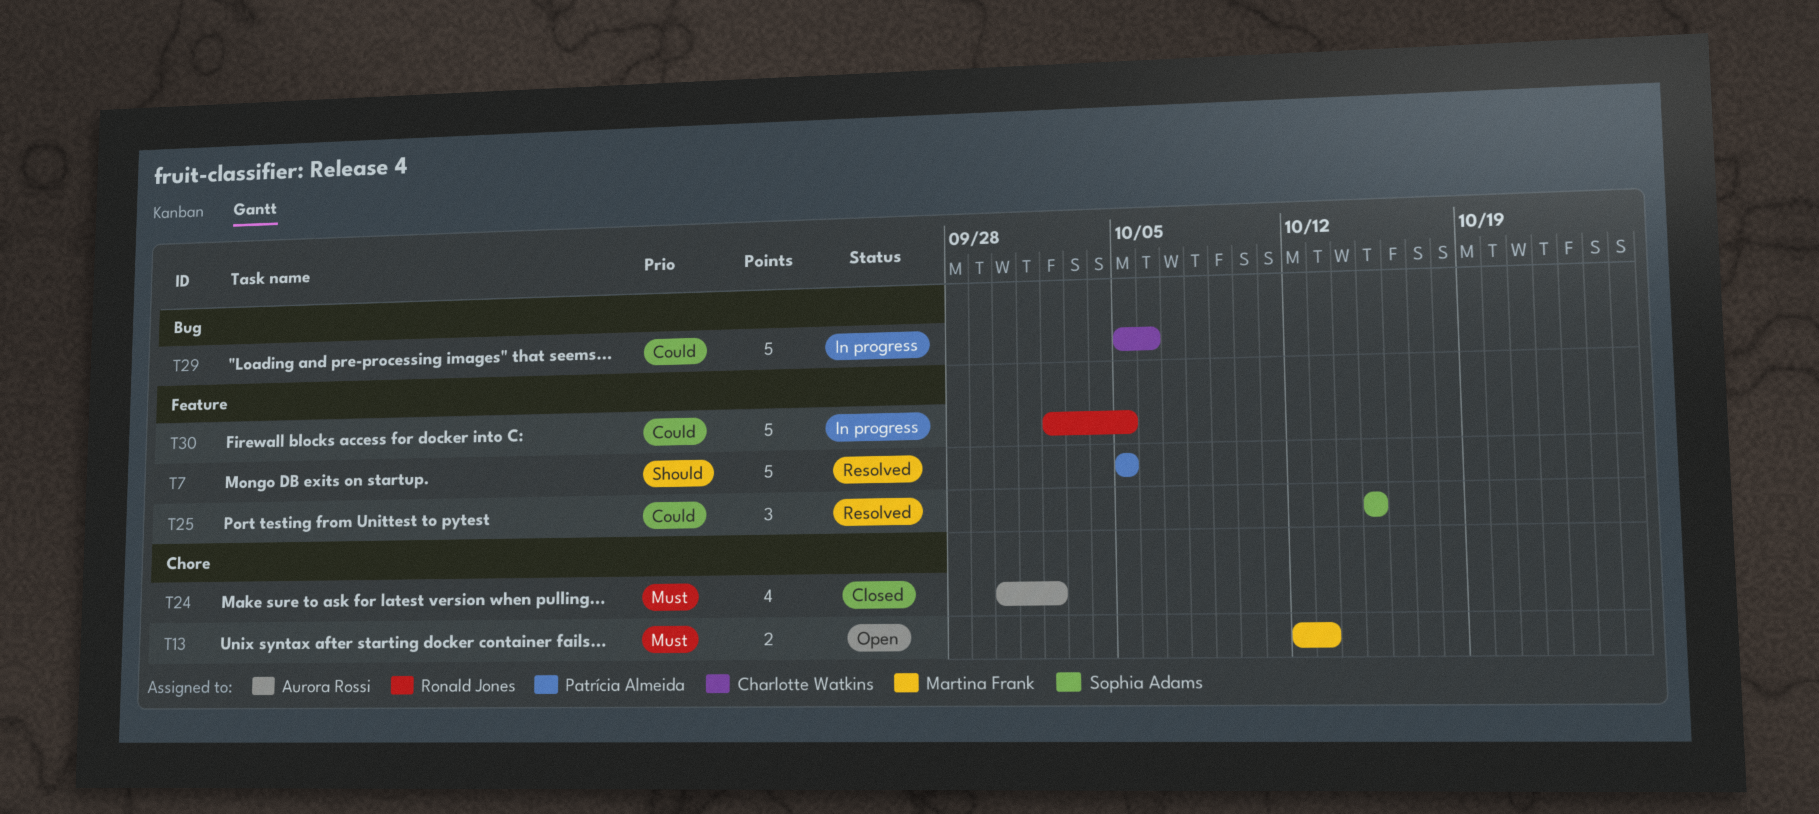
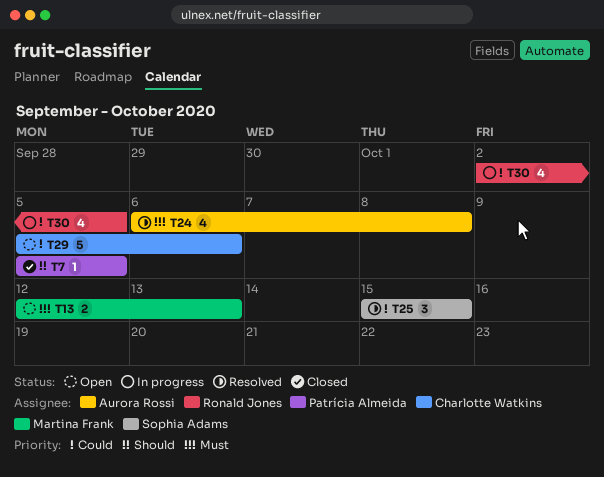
T7, status: Resolved -> Closed
T7, estimate: 5 -> 1
T24, status: Closed -> Resolved
T24, start: Sep 30 -> Oct 6
T24, due: Oct 2 -> Oct 8
T29, status: In progress -> Open
T30, estimate: 5 -> 4

